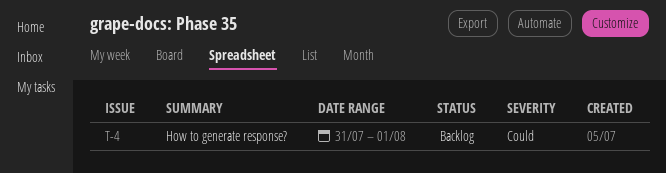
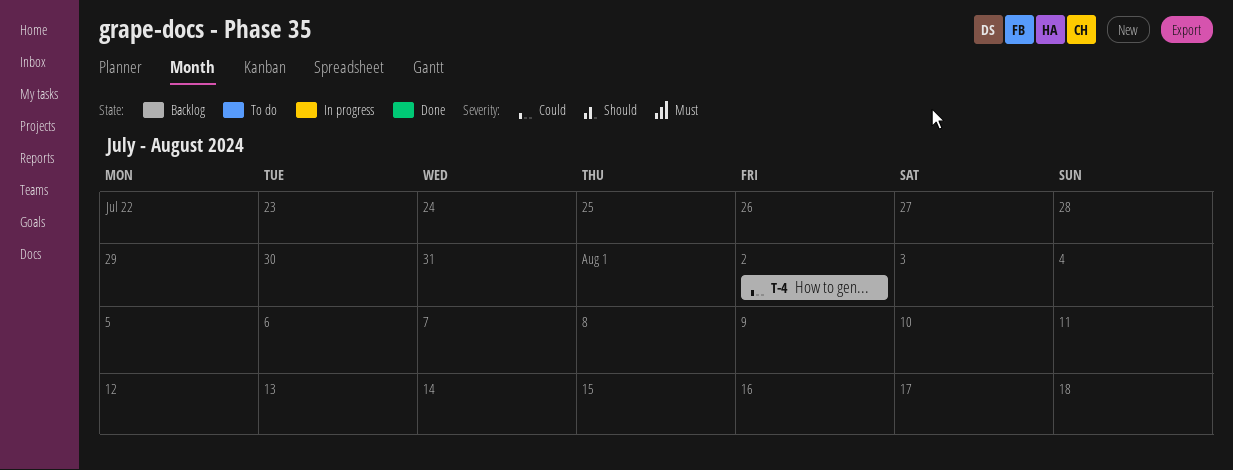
T-4, start: Jul 31 -> Aug 2
T-4, due: Aug 1 -> Aug 2

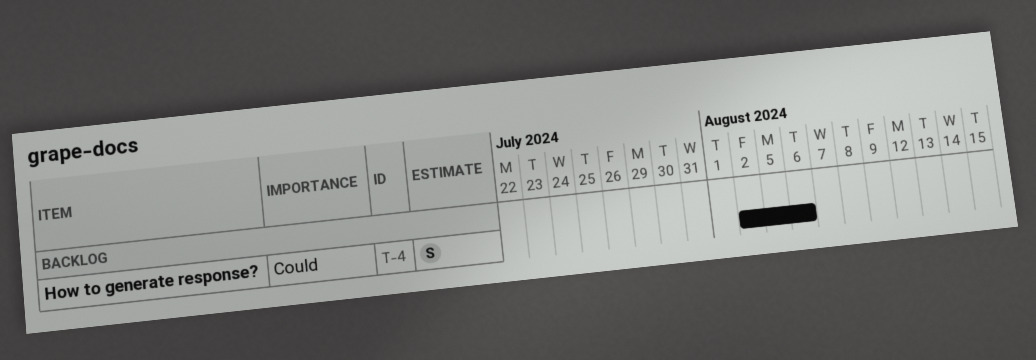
T-4, due: Aug 2 -> Aug 6

